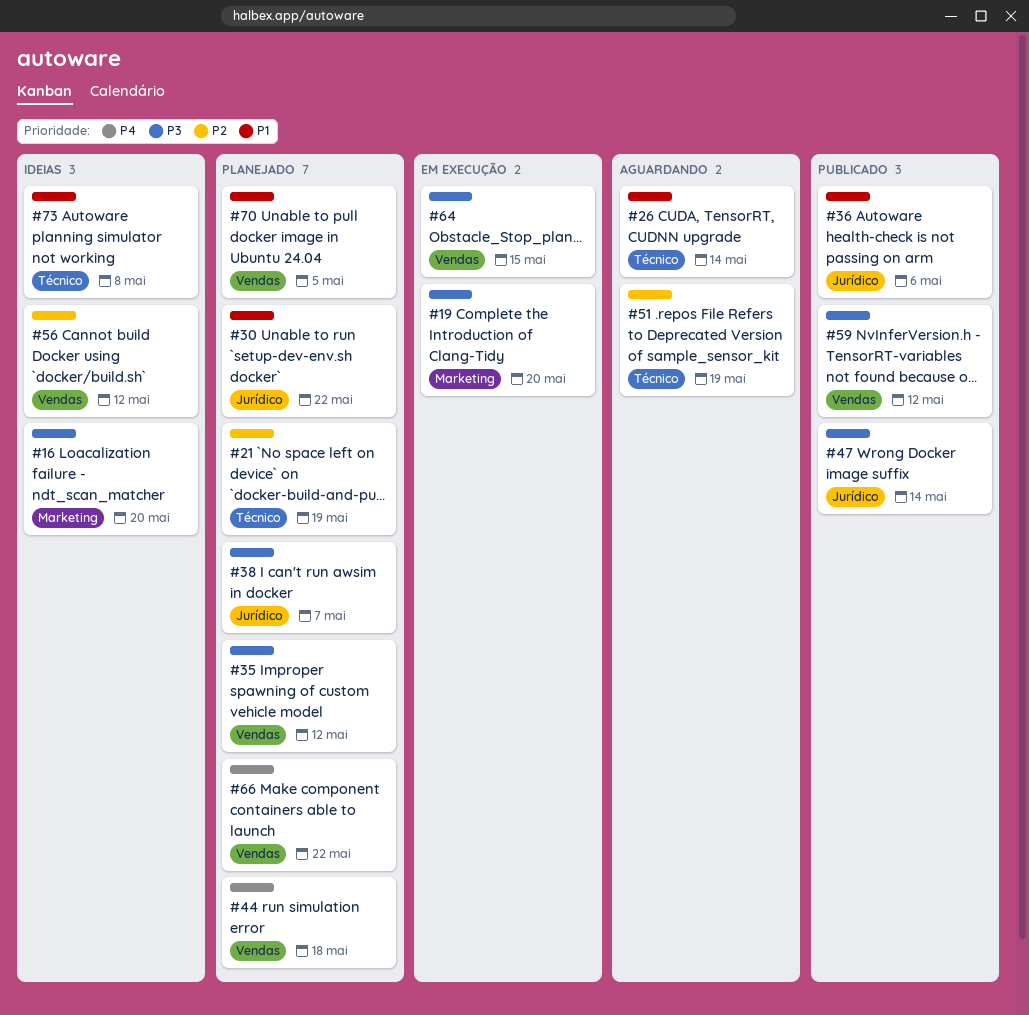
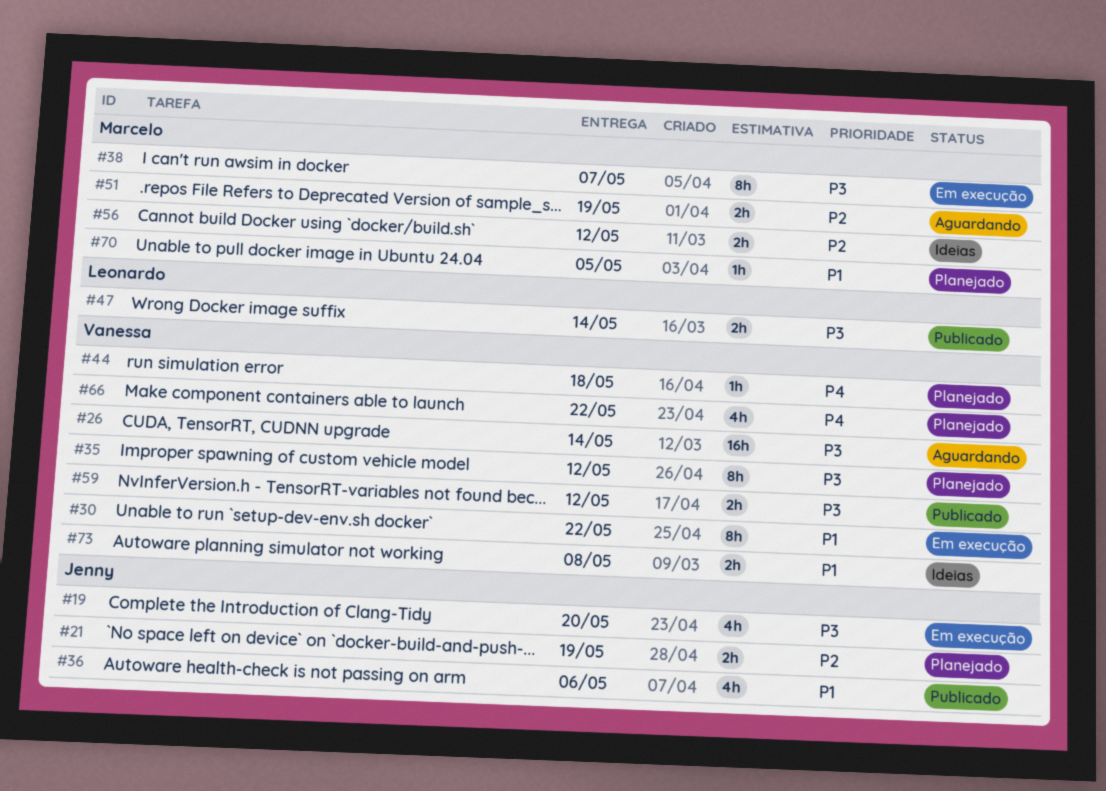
#16: present -> none
#26, priority: P1 -> P3
#30, status: Planejado -> Em execução
#38, status: Planejado -> Em execução
#64: present -> none

